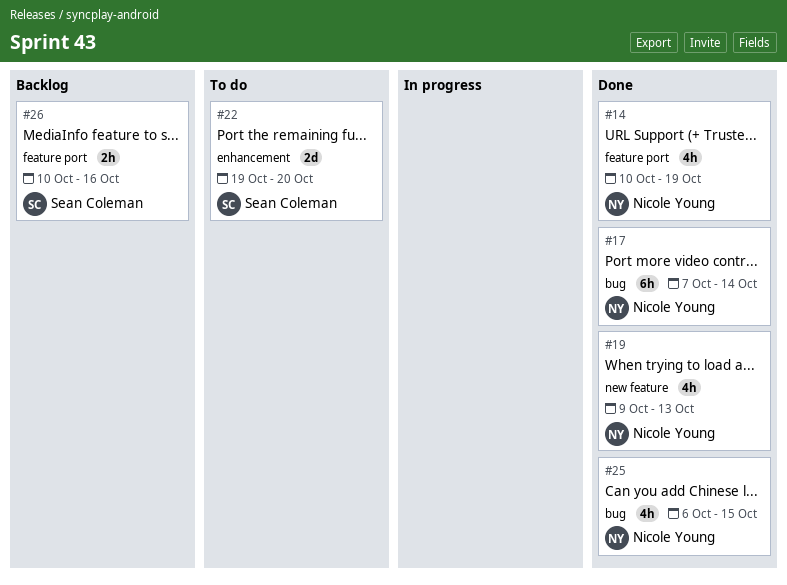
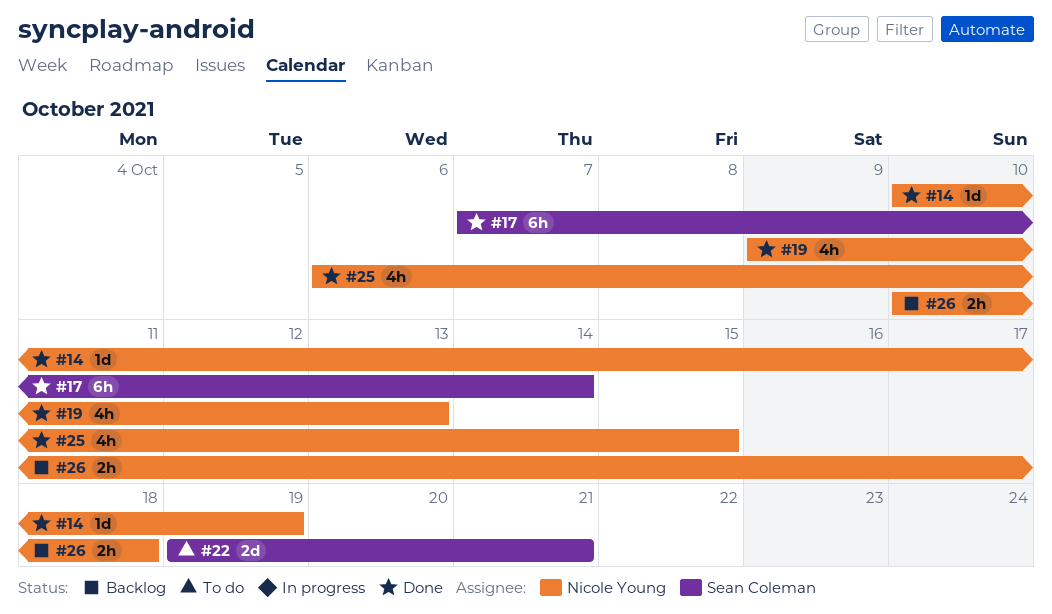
#14, estimate: 4h -> 1d
#17, owner: Nicole Young -> Sean Coleman
#22, due: Oct 20 -> Oct 21
#26, owner: Sean Coleman -> Nicole Young
#26, due: Oct 16 -> Oct 18

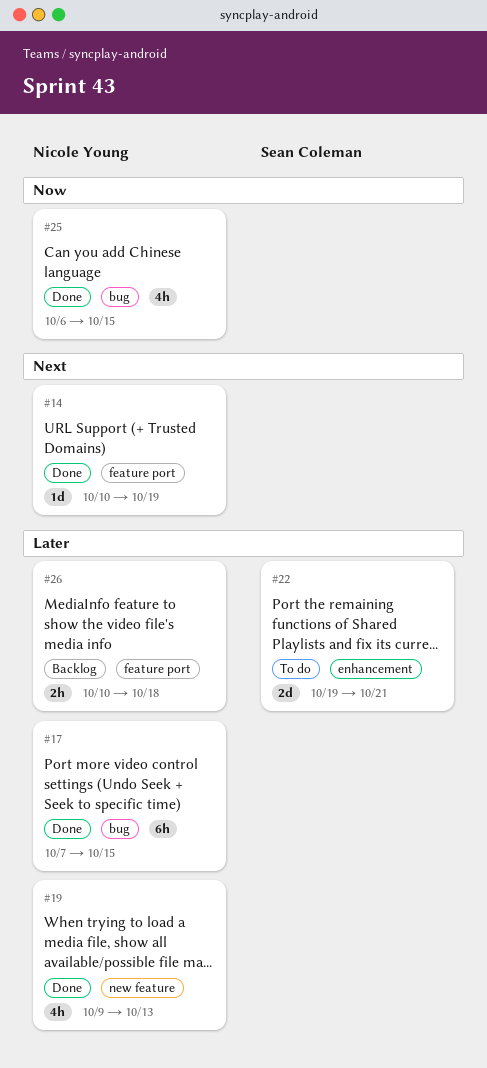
#17, owner: Sean Coleman -> Nicole Young
#17, due: Oct 14 -> Oct 15

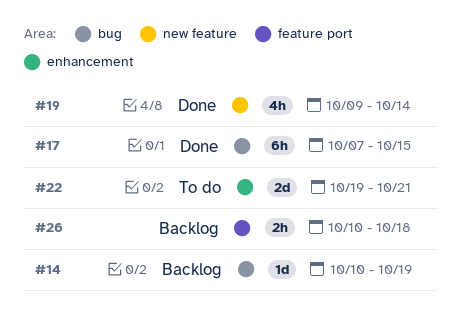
#14, status: Done -> Backlog
#14, label: feature port -> bug
#19, due: Oct 13 -> Oct 14
#25: present -> none

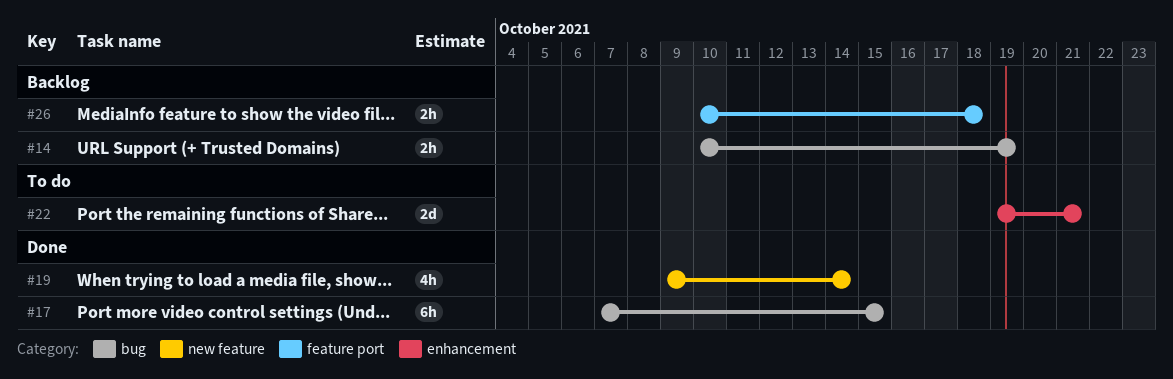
#14, estimate: 1d -> 2h

